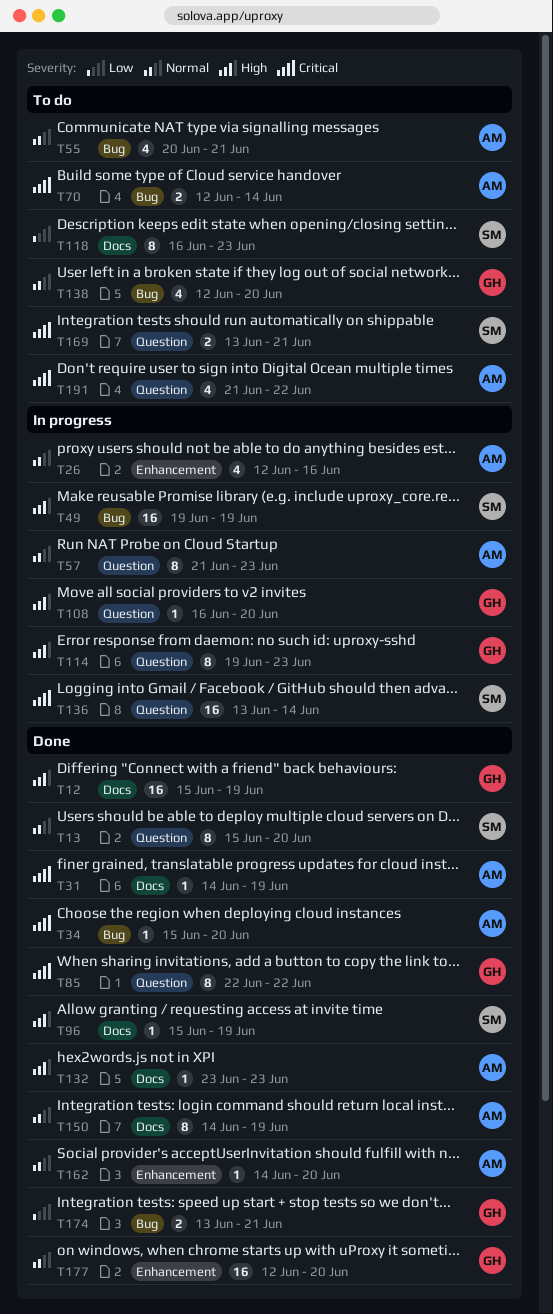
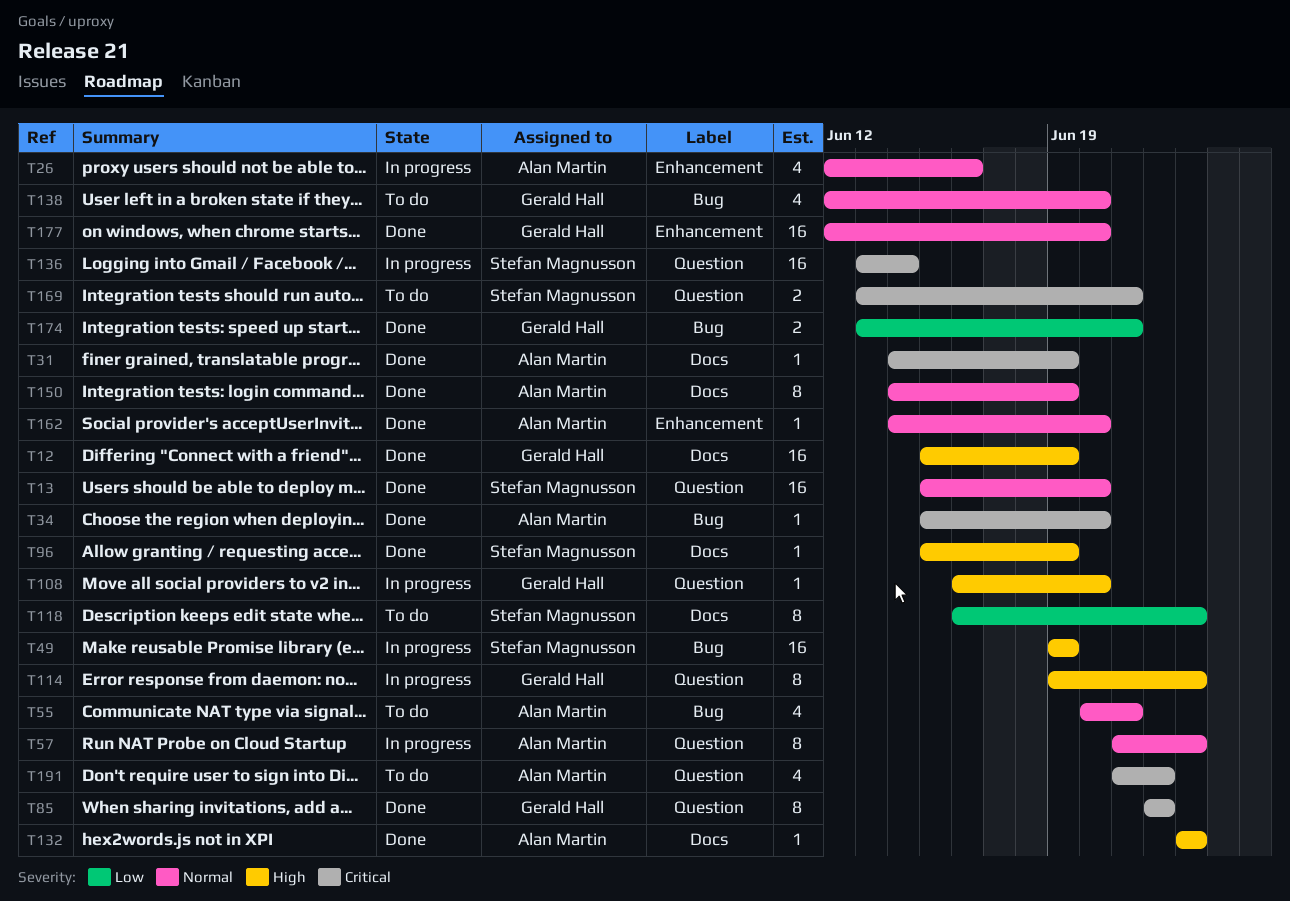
T13, estimate: 8 -> 16
T70: present -> none

